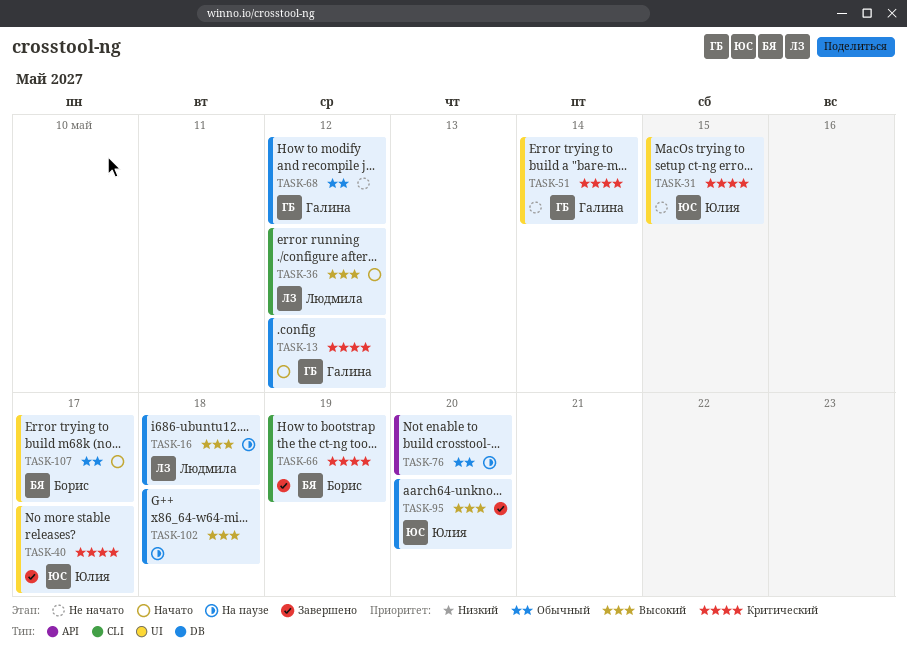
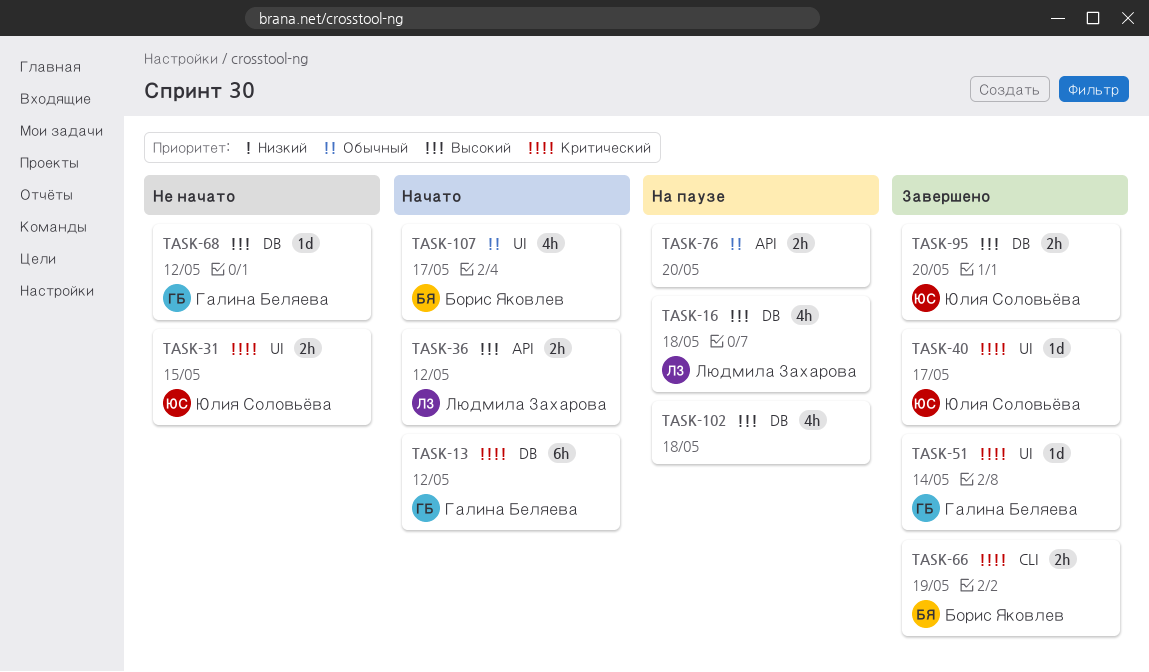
TASK-36, label: CLI -> API
TASK-51, status: Не начато -> Завершено
TASK-68, priority: Обычный -> Высокий

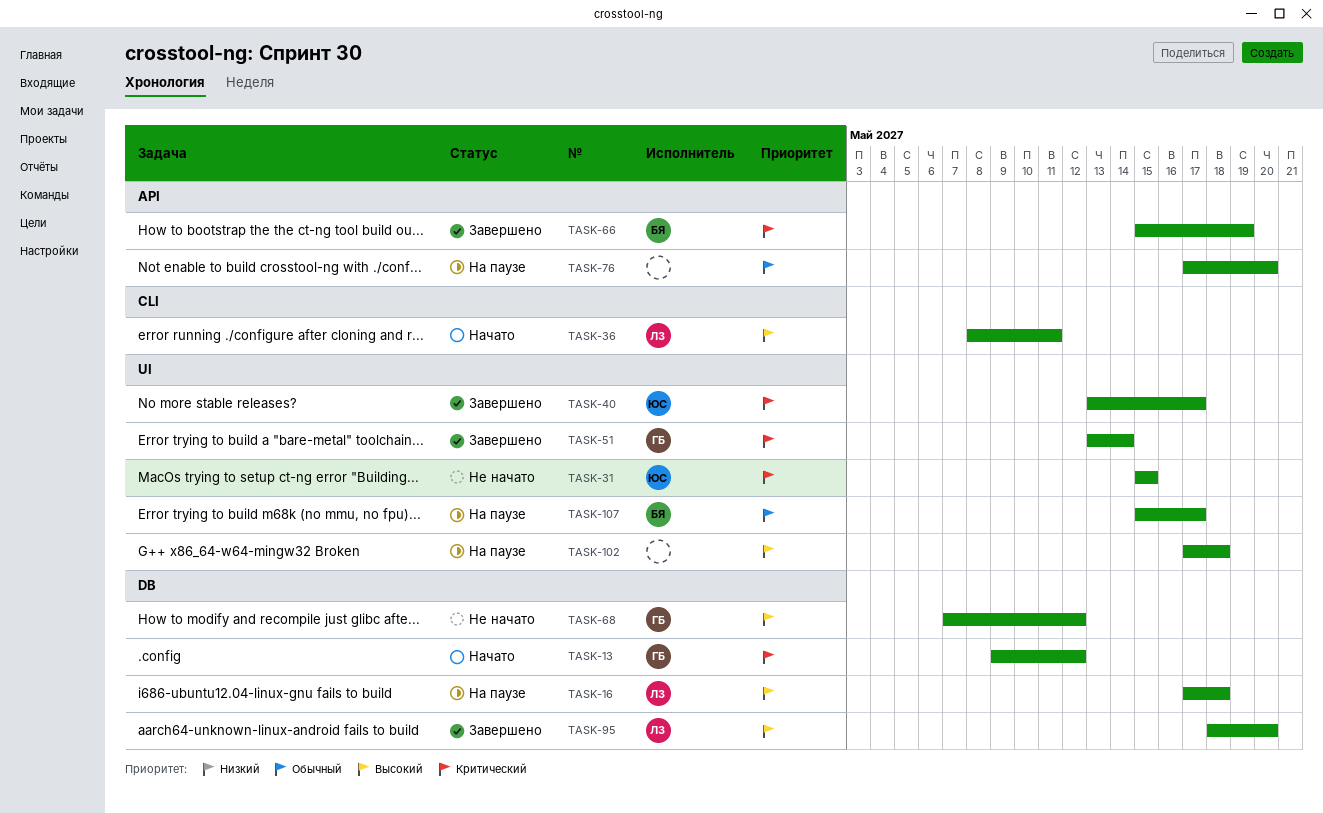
TASK-36, label: API -> CLI
TASK-36, due: May 12 -> May 11
TASK-66, label: CLI -> API
TASK-95, owner: Юлия Соловьёва -> Людмила Захарова
TASK-102, label: DB -> UI
TASK-107, status: Начато -> На паузе

